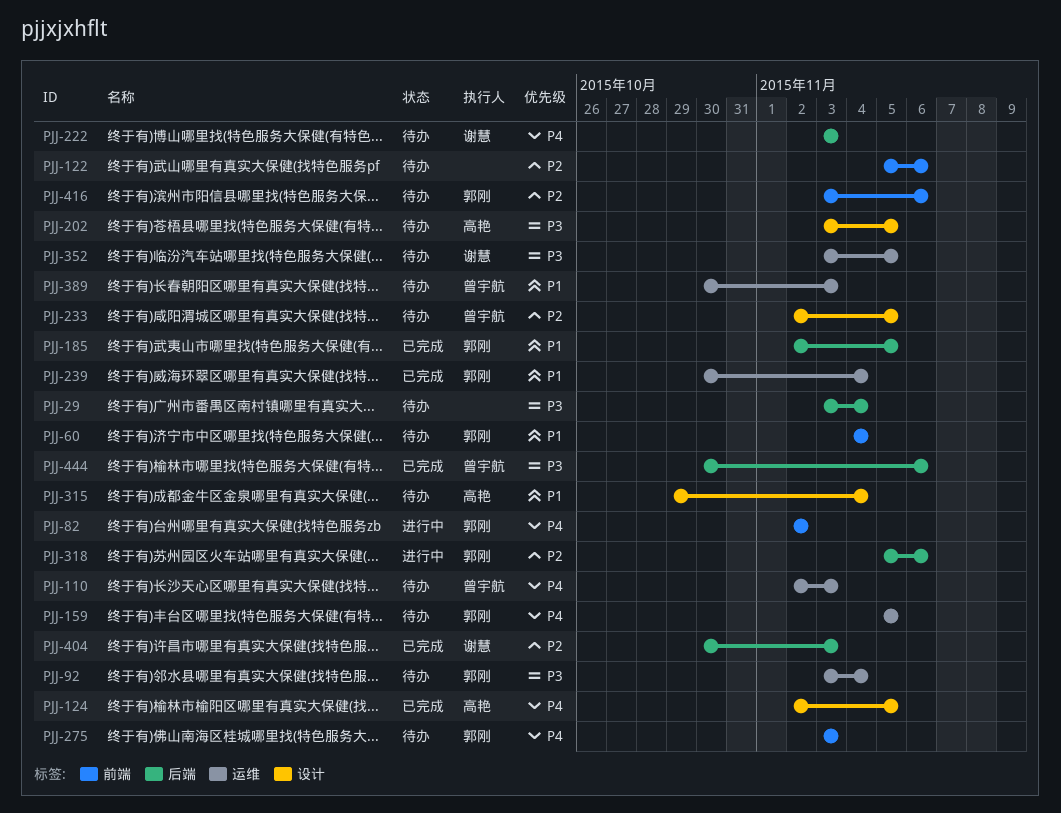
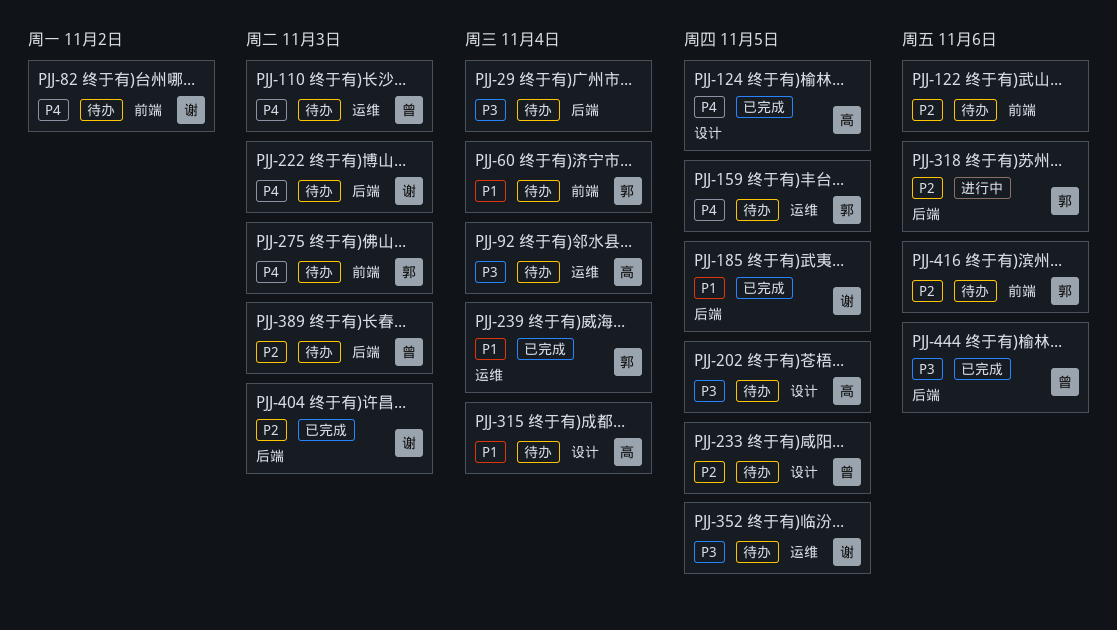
PJJ-82, status: 进行中 -> 待办
PJJ-82, owner: 郭刚 -> 谢慧
PJJ-92, owner: 郭刚 -> 高艳
PJJ-185, owner: 郭刚 -> 谢慧
PJJ-389, priority: P1 -> P2
PJJ-389, label: 运维 -> 后端

